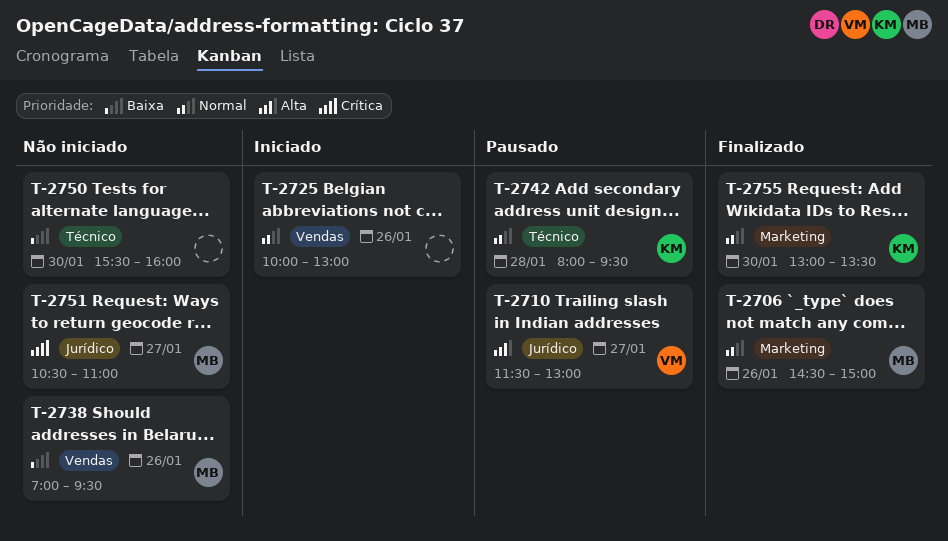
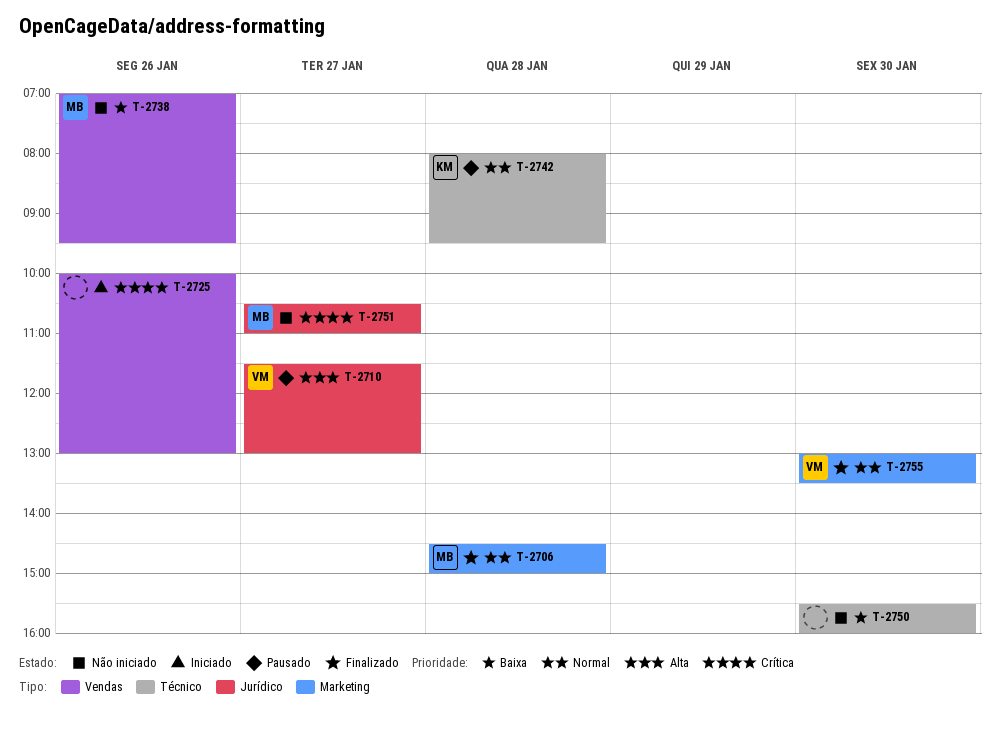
T-2706, day: Jan 26 -> Jan 28
T-2725, priority: Normal -> Crítica
T-2755, owner: KM -> VM

